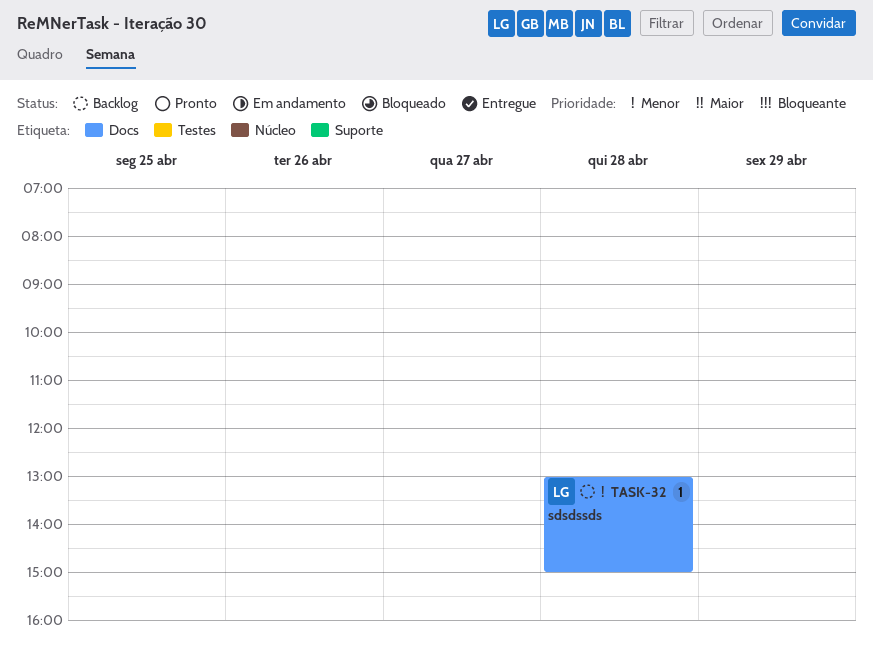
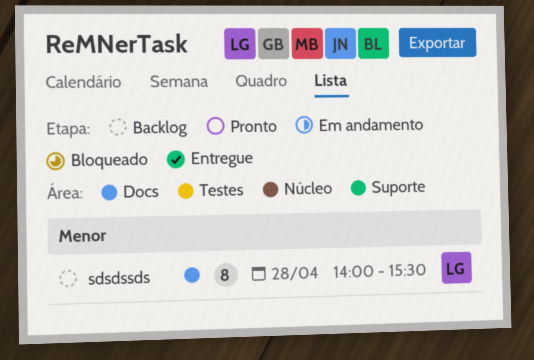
sdsdssds, estimate: 1 -> 8
sdsdssds, begins: 13:00 -> 14:00
sdsdssds, ends: 15:00 -> 15:30

